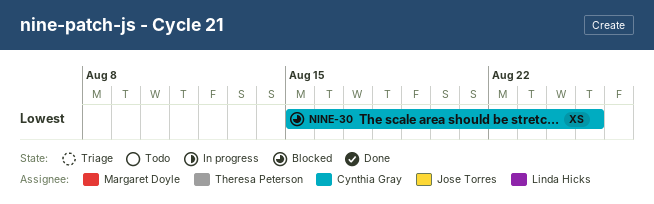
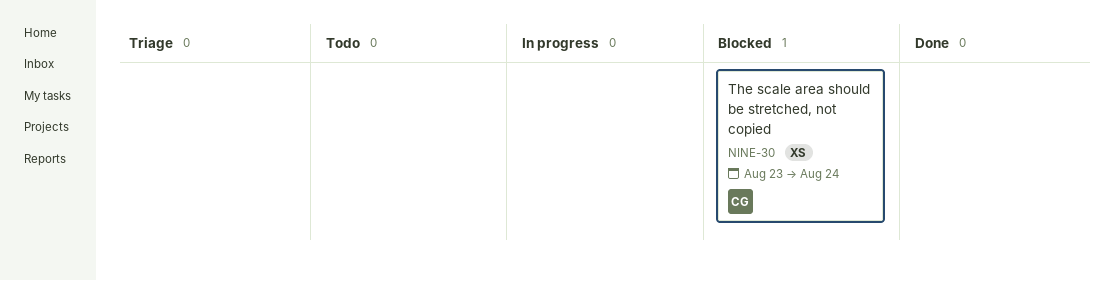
NINE-30, start: Aug 15 -> Aug 23
NINE-30, due: Aug 25 -> Aug 24

